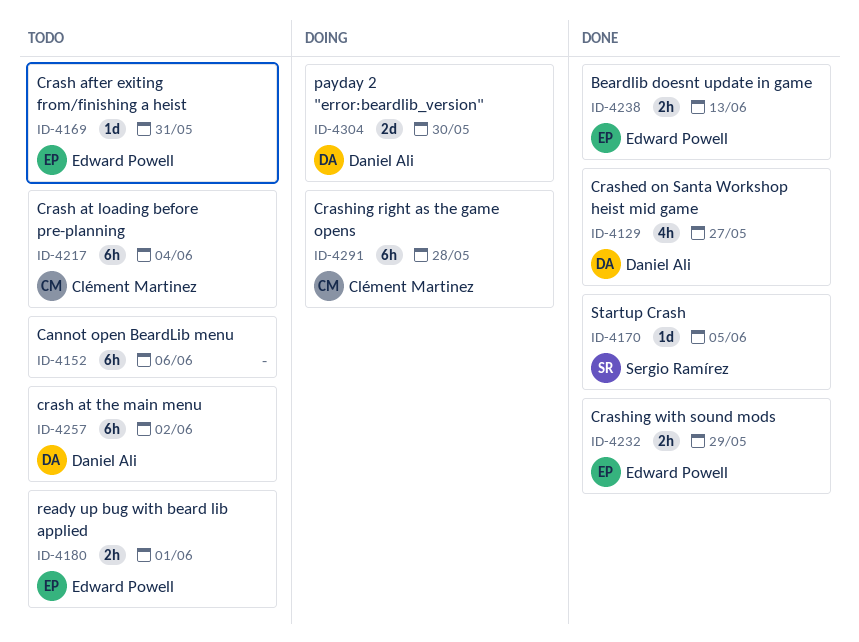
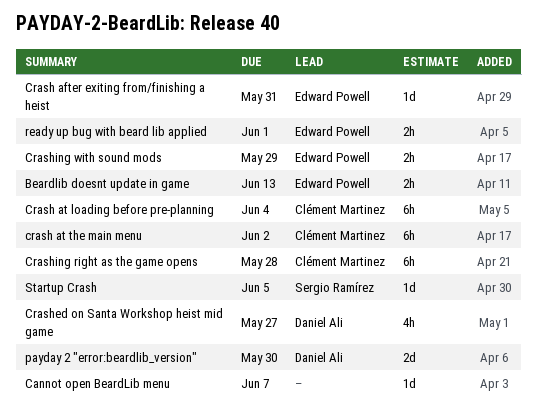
Cannot open BeardLib menu, estimate: 6h -> 1d
Cannot open BeardLib menu, due: Jun 6 -> Jun 7
crash at the main menu, owner: Daniel Ali -> Clément Martinez

